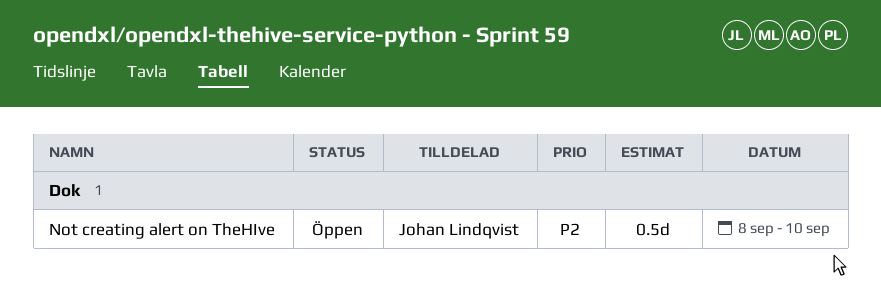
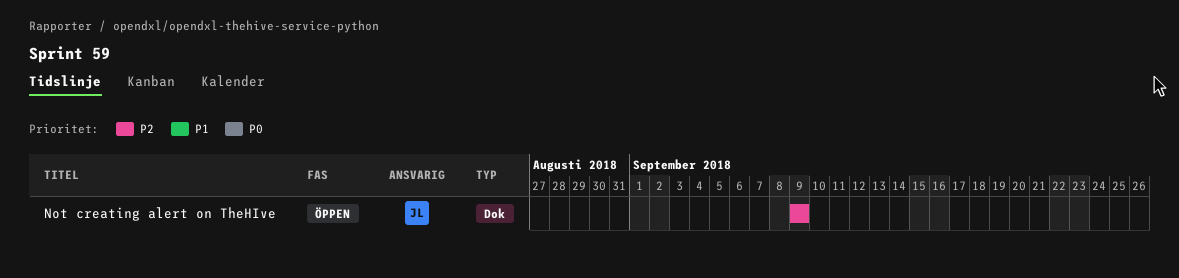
Not creating alert on TheHIve, start: Sep 8 -> Sep 9
Not creating alert on TheHIve, due: Sep 10 -> Sep 9

